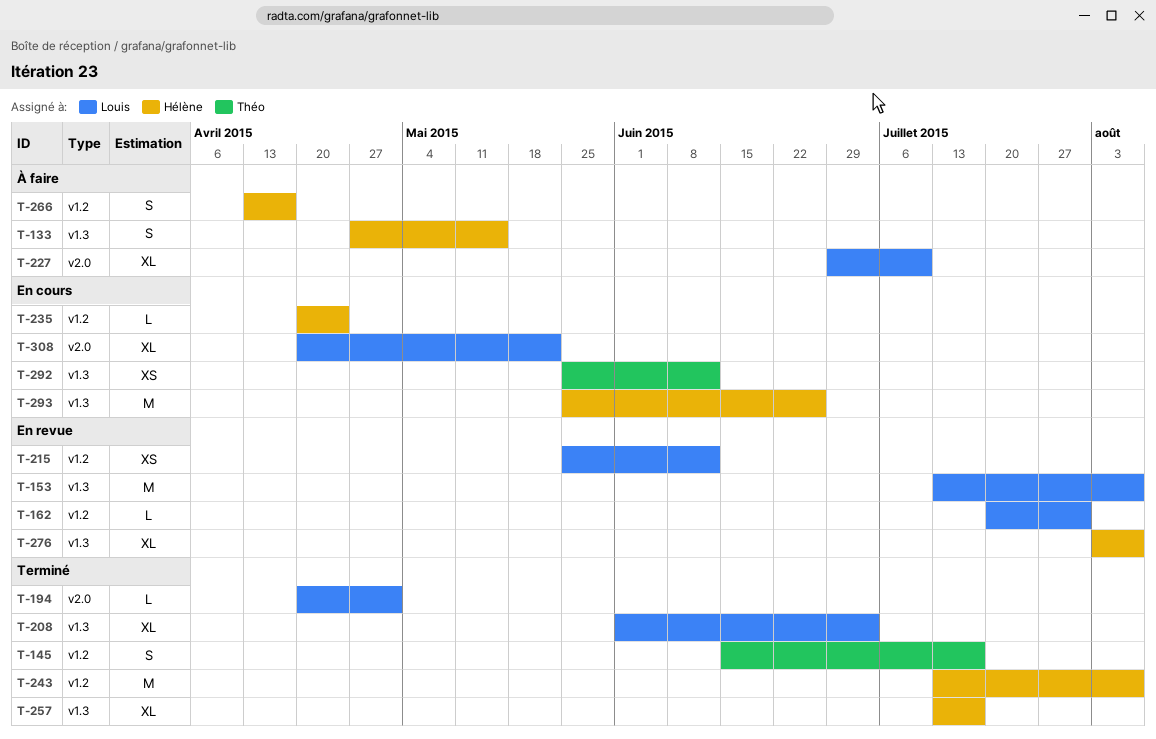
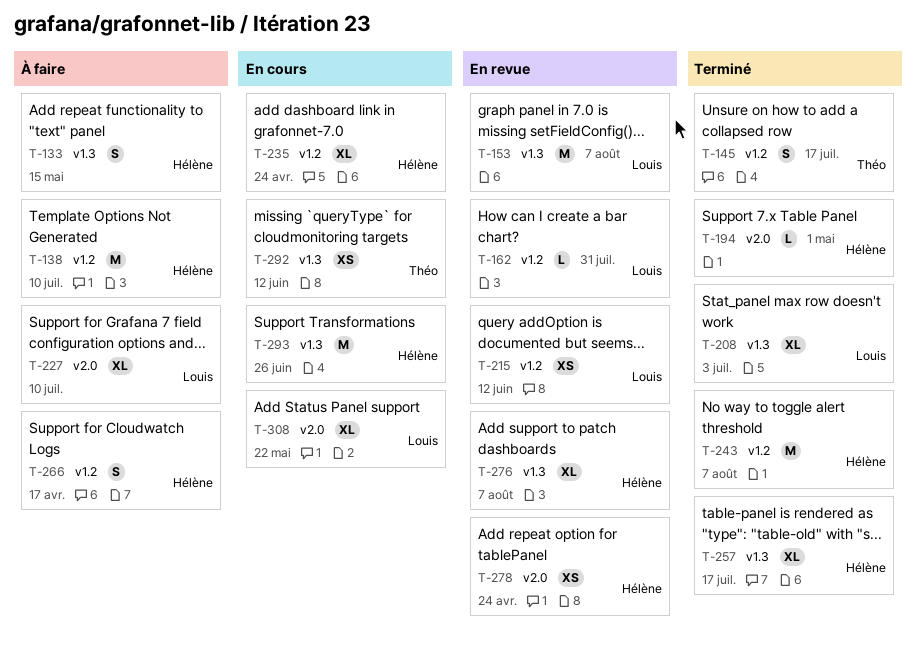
T-138: none -> present
T-194, owner: Louis -> Hélène
T-235, estimate: L -> XL
T-278: none -> present

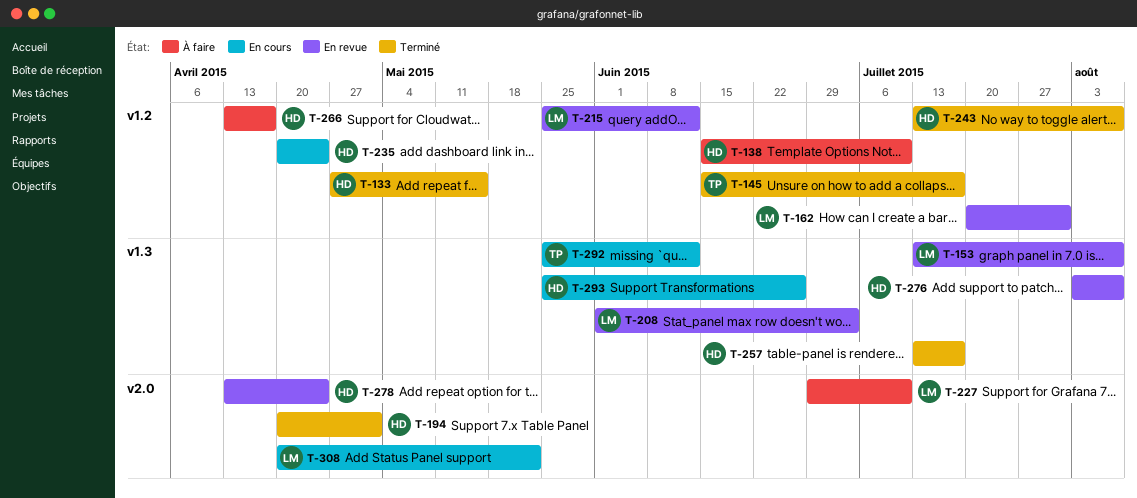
T-133, status: À faire -> Terminé
T-133, label: v1.3 -> v1.2
T-208, status: Terminé -> En revue

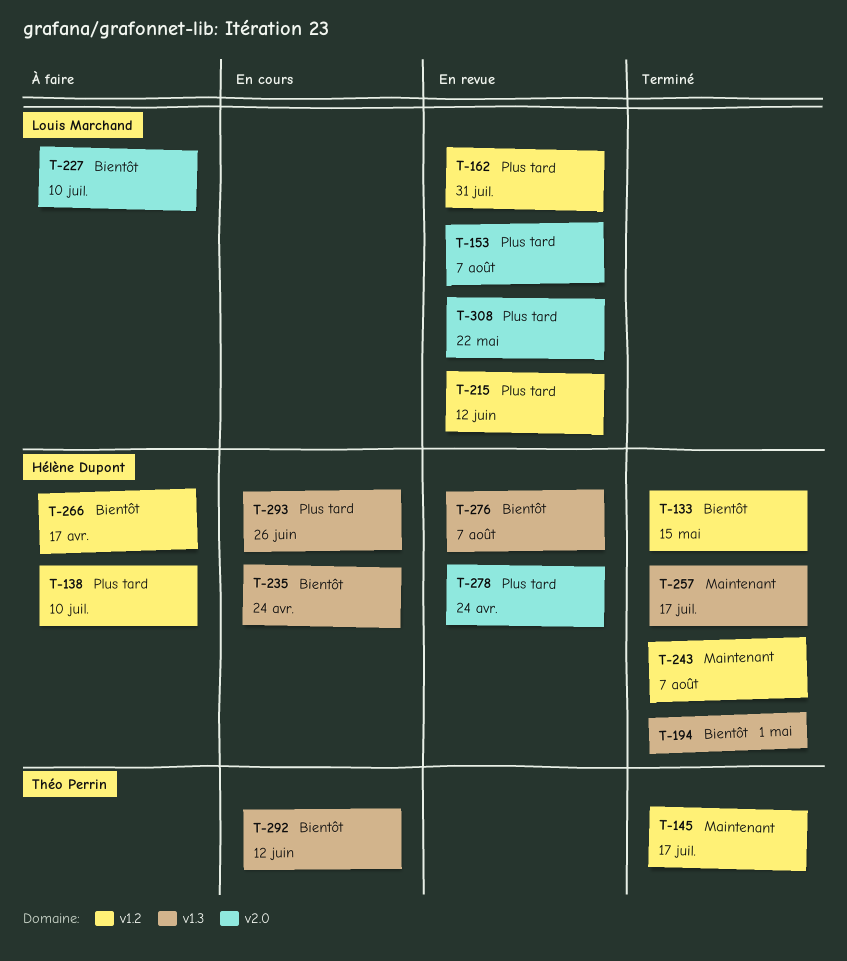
T-153, label: v1.3 -> v2.0
T-194, label: v2.0 -> v1.3
T-208: present -> none
T-235, label: v1.2 -> v1.3
T-308, status: En cours -> En revue

